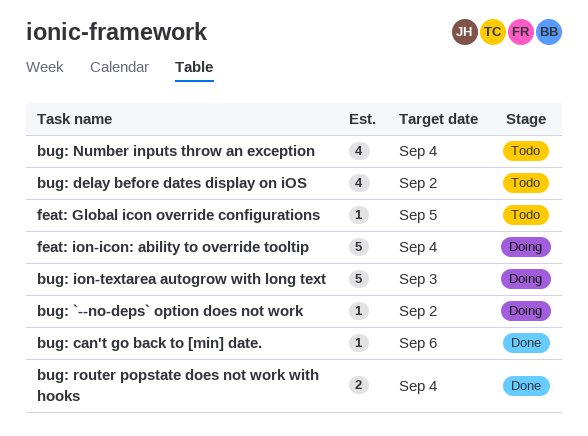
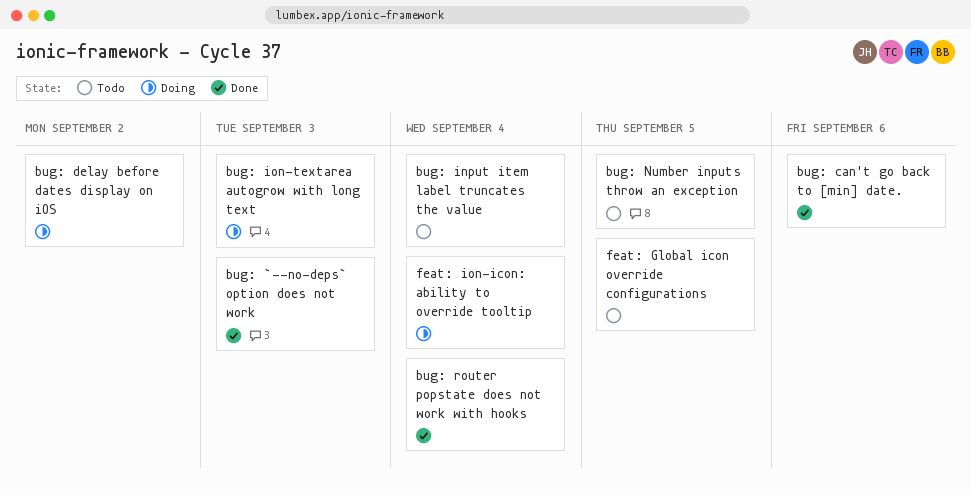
bug: `--no-deps` option does not work, status: Doing -> Done
bug: `--no-deps` option does not work, due: Sep 2 -> Sep 3
bug: delay before dates display on iOS, status: Todo -> Doing
bug: input item label truncates the value: none -> present
bug: Number inputs throw an exception, due: Sep 4 -> Sep 5

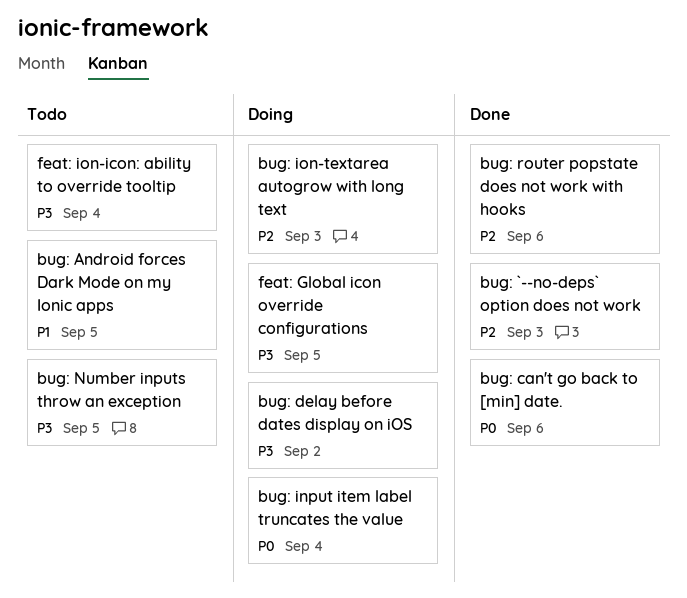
bug: Android forces Dark Mode on my Ionic apps: none -> present
bug: input item label truncates the value, status: Todo -> Doing
bug: router popstate does not work with hooks, due: Sep 4 -> Sep 6
feat: Global icon override configurations, status: Todo -> Doing
feat: ion-icon: ability to override tooltip, status: Doing -> Todo

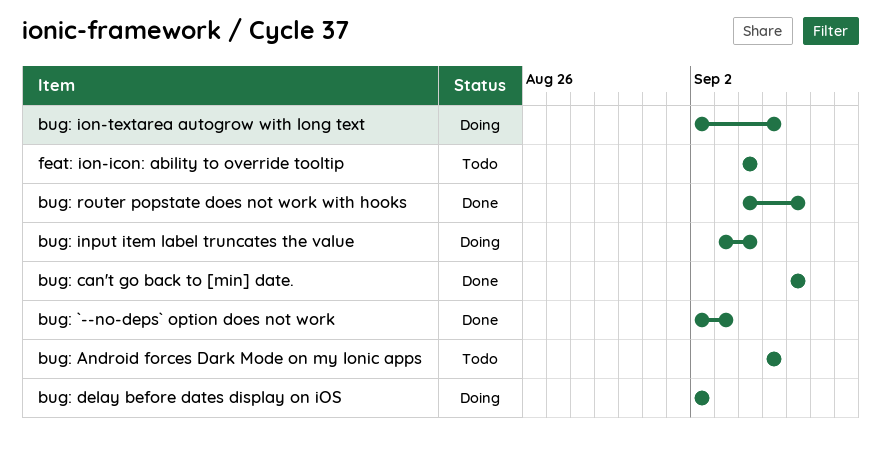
bug: ion-textarea autogrow with long text, due: Sep 3 -> Sep 5
bug: Number inputs throw an exception: present -> none
feat: Global icon override configurations: present -> none

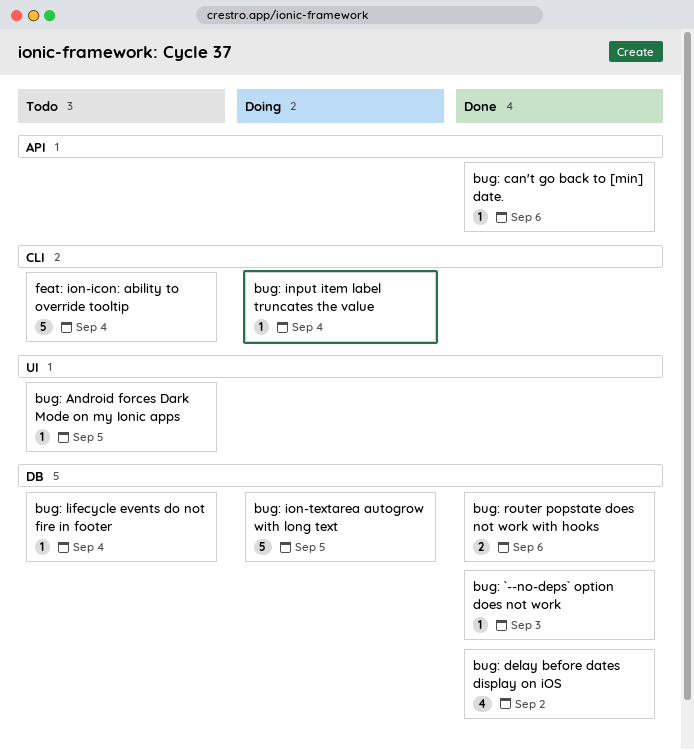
bug: delay before dates display on iOS, status: Doing -> Done
bug: lifecycle events do not fire in footer: none -> present

